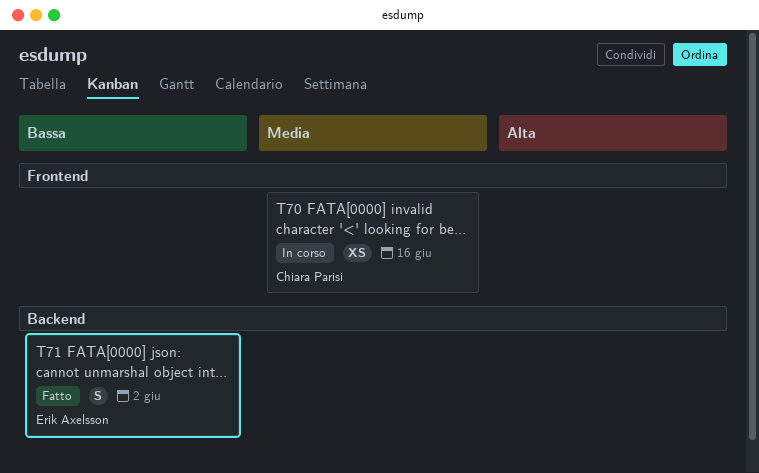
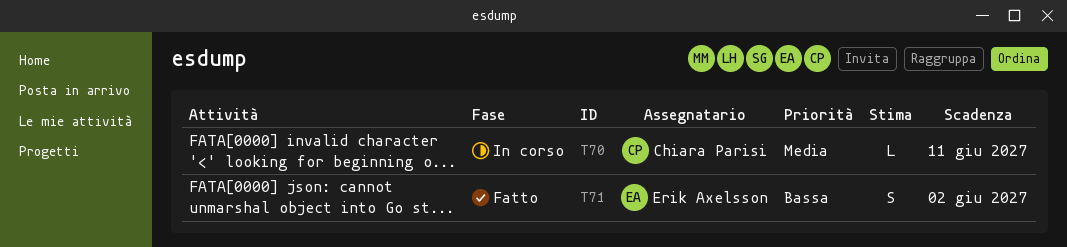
T70, estimate: XS -> L
T70, due: Jun 16 -> Jun 11

